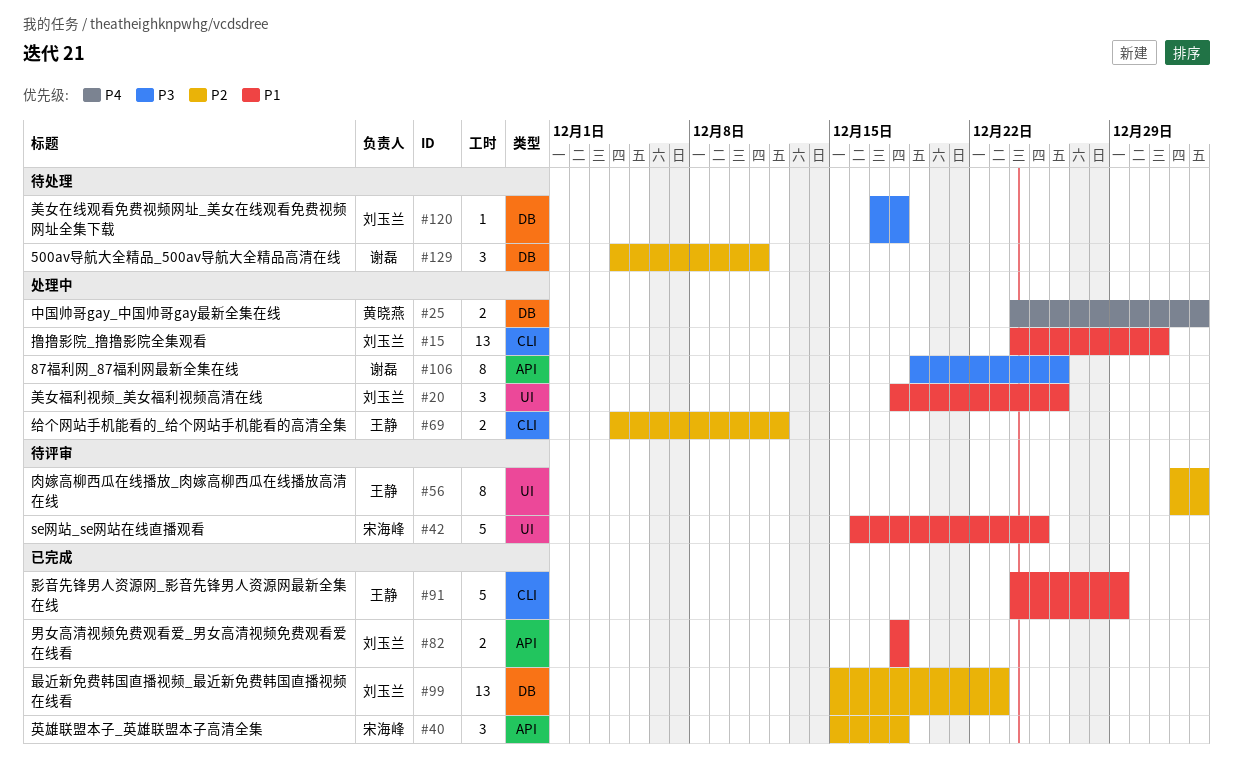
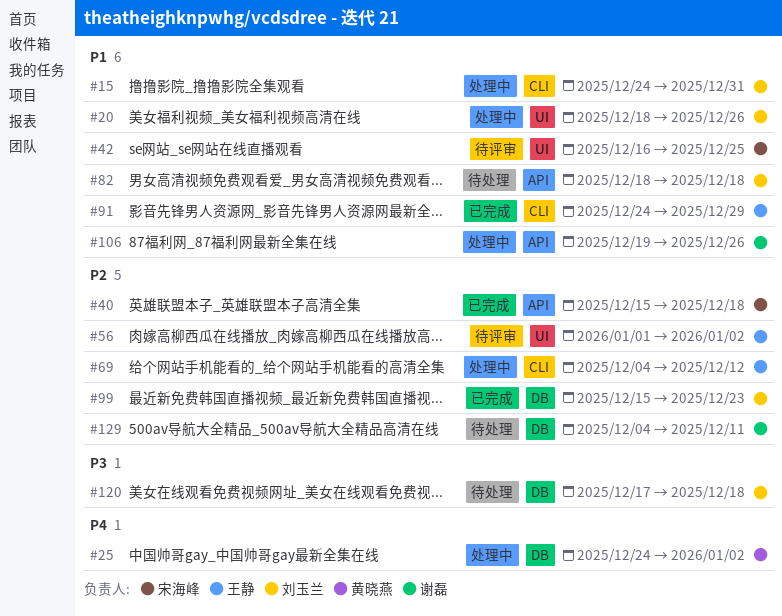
#82, status: 已完成 -> 待处理
#106, priority: P3 -> P1

